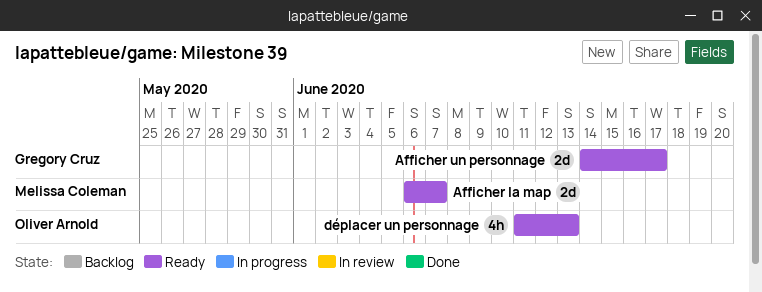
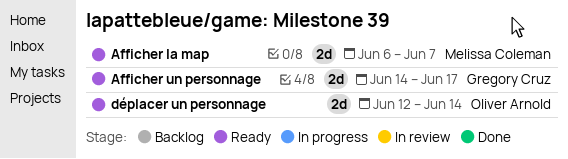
déplacer un personnage, estimate: 4h -> 2d
déplacer un personnage, start: Jun 11 -> Jun 12
déplacer un personnage, due: Jun 13 -> Jun 14

